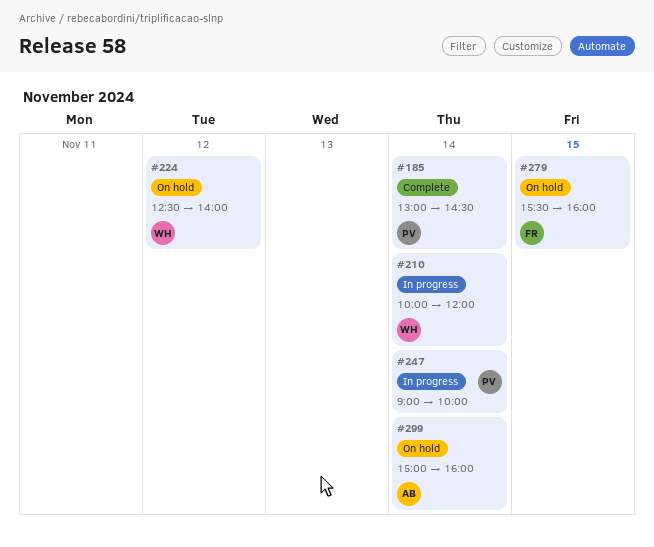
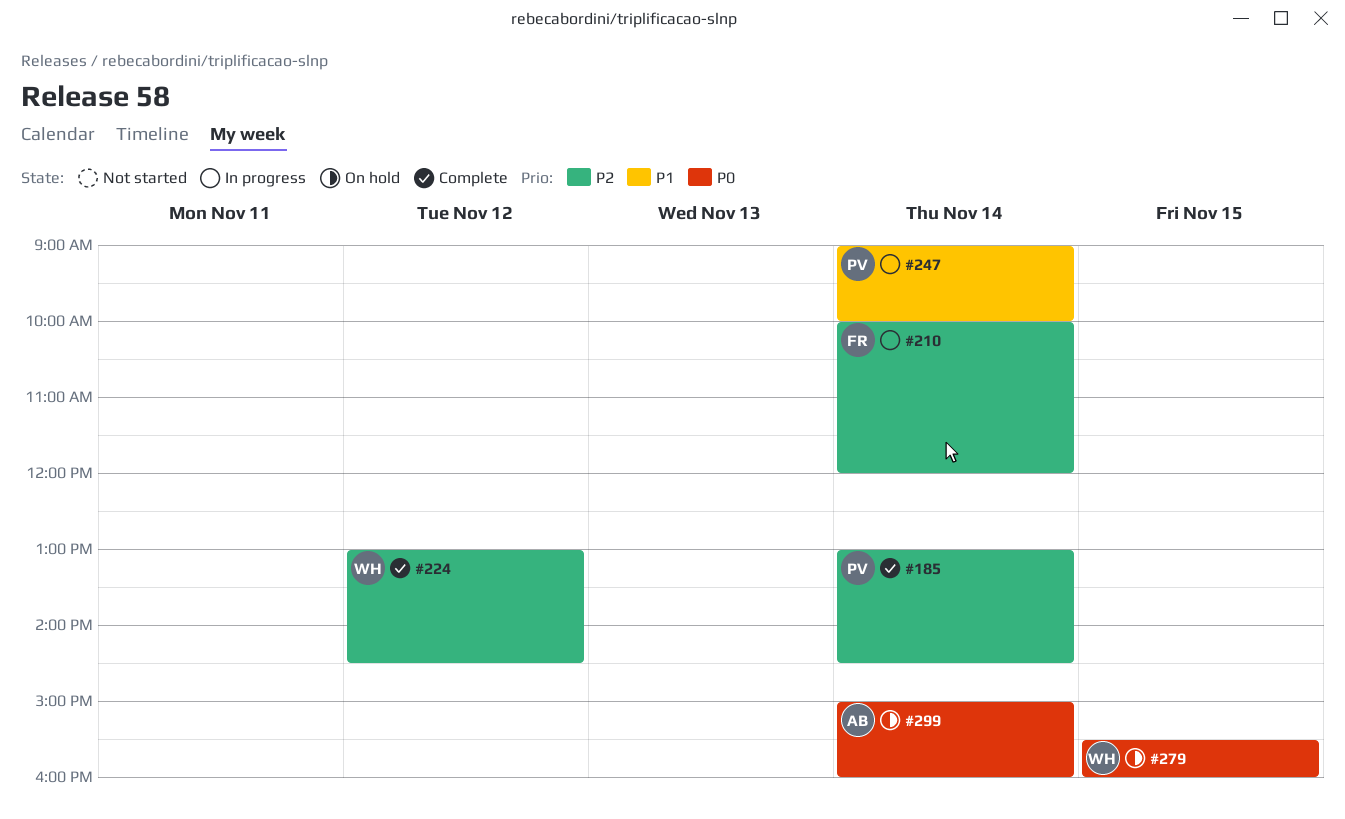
#210, owner: WH -> FR
#224, status: On hold -> Complete
#224, begins: 12:30 -> 13:00
#224, ends: 14:00 -> 14:30
#279, owner: FR -> WH

